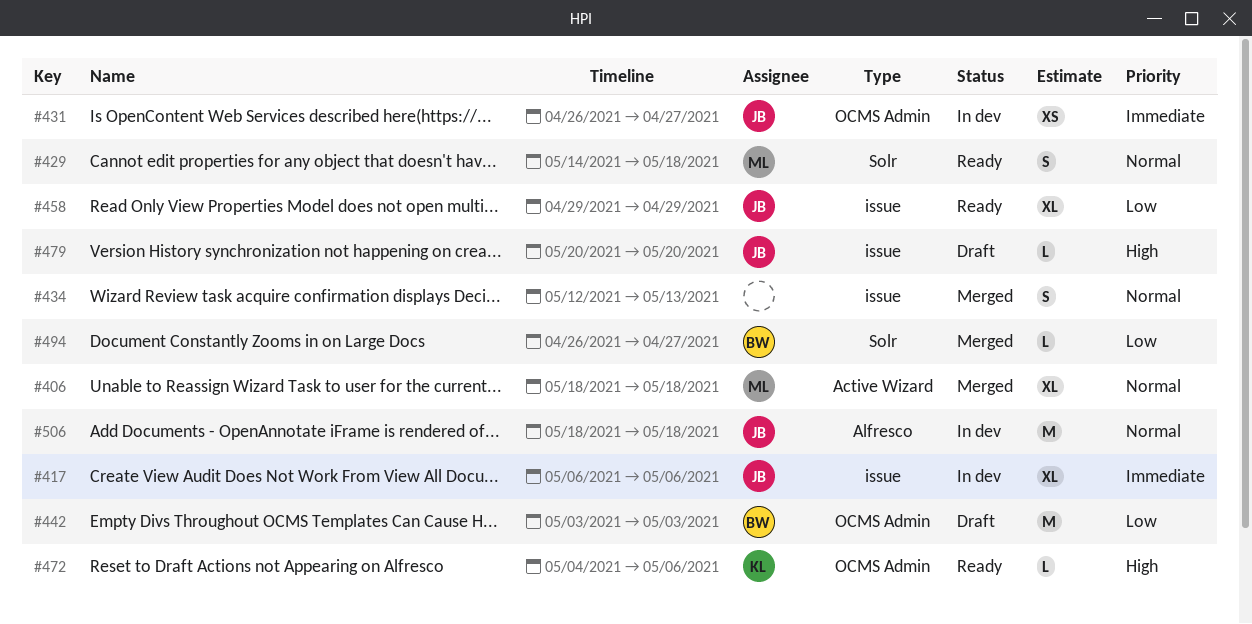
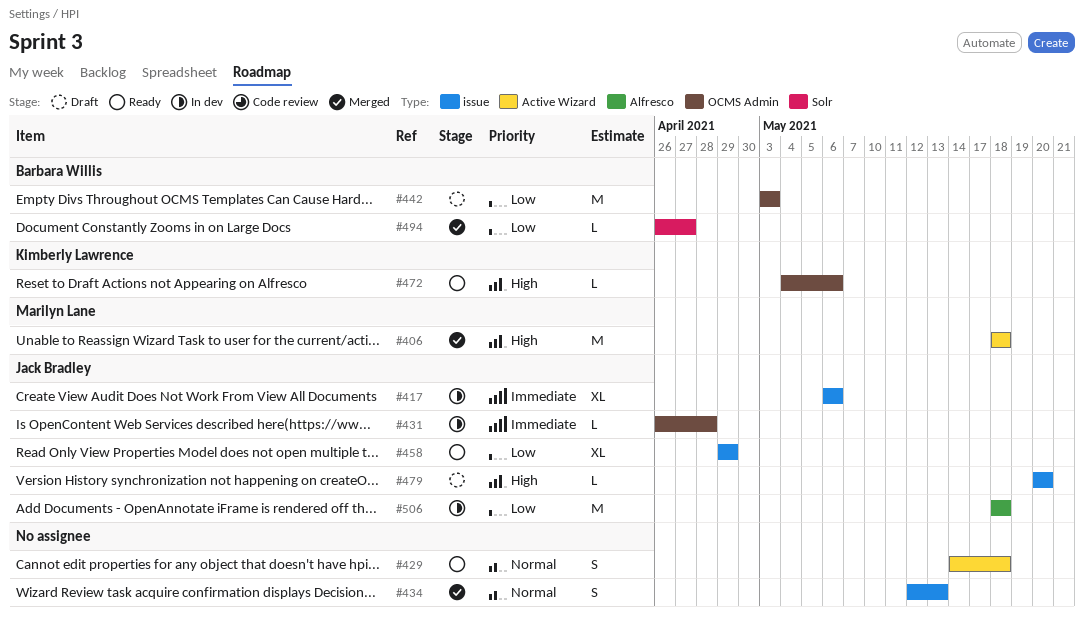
#406, priority: Normal -> High
#406, estimate: XL -> M
#429, owner: Marilyn Lane -> none
#429, label: Solr -> Active Wizard
#431, estimate: XS -> L
#431, due: Apr 27 -> Apr 28
#506, priority: Normal -> Low

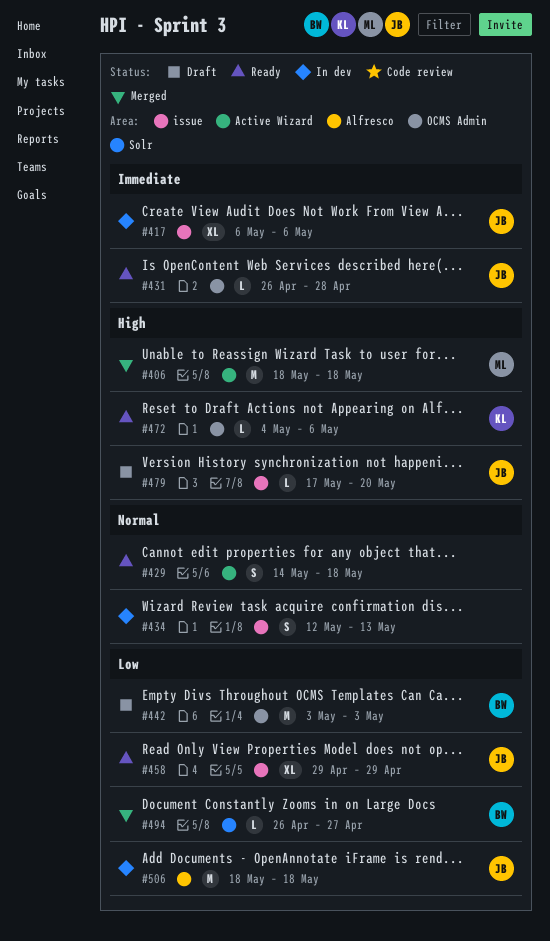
#431, status: In dev -> Ready
#434, status: Merged -> In dev
#479, start: May 20 -> May 17

